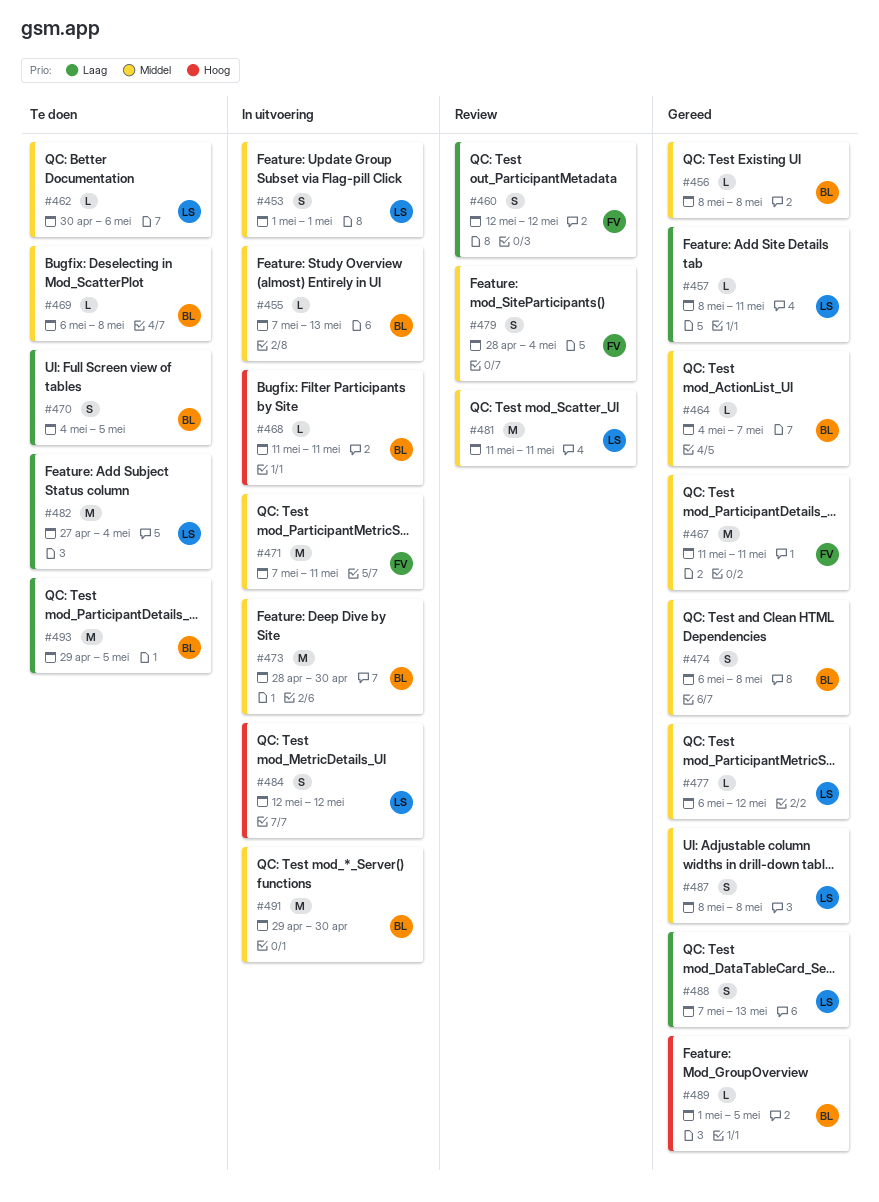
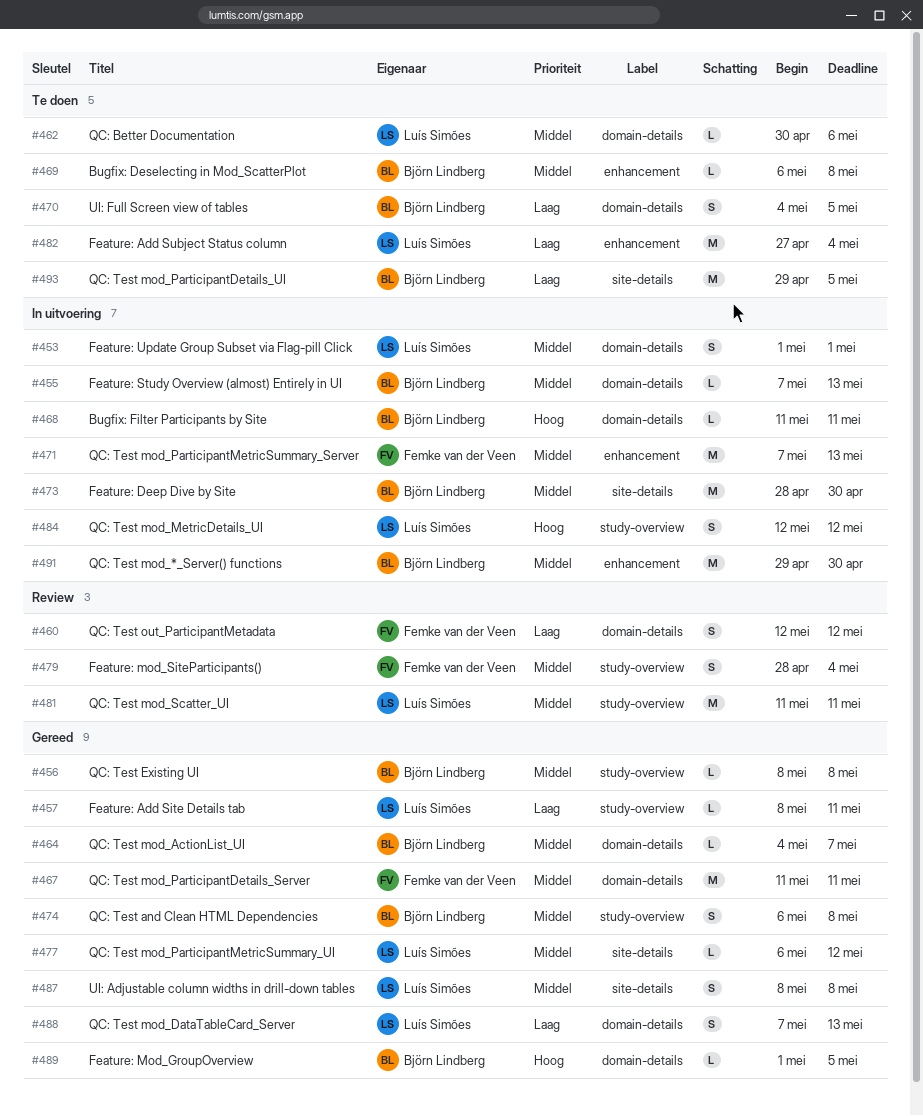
#471, due: May 11 -> May 13

